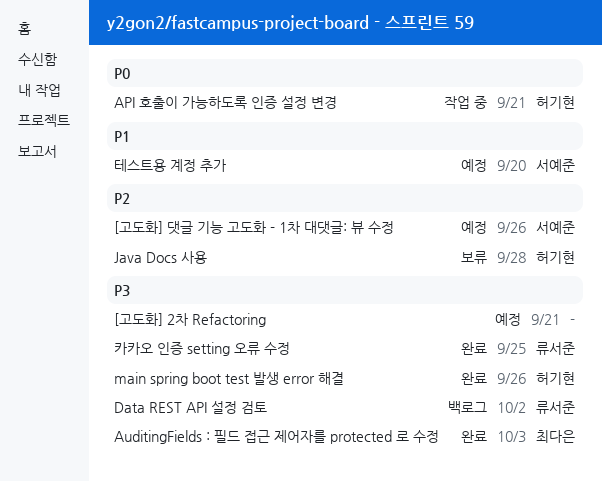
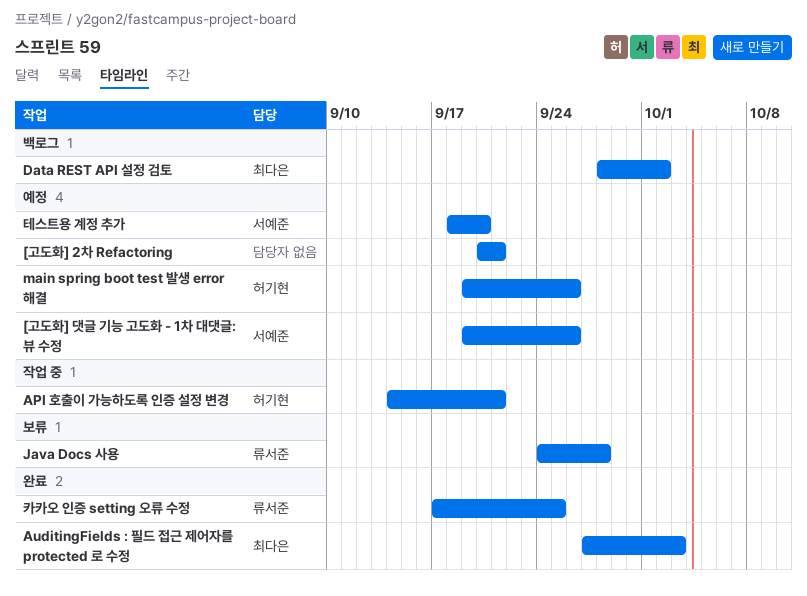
Data REST API 설정 검토, owner: 류서준 -> 최다은
Java Docs 사용, owner: 허기현 -> 류서준
main spring boot test 발생 error 해결, status: 완료 -> 예정

